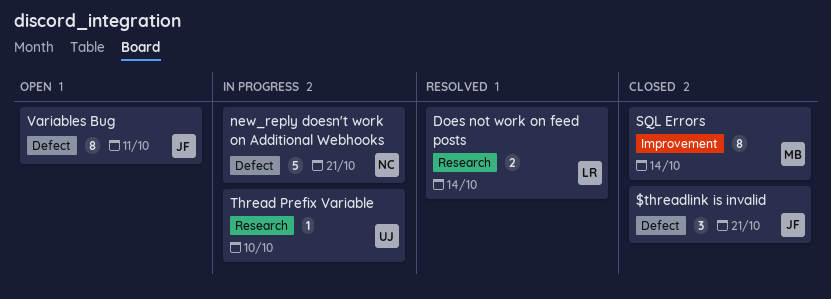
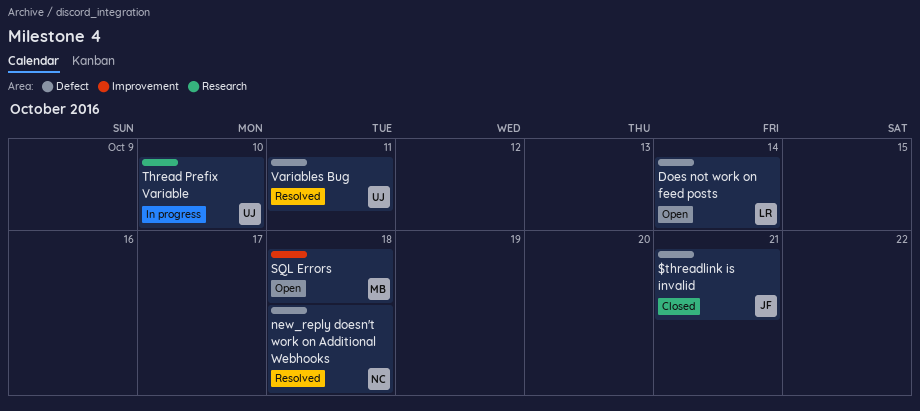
Does not work on feed posts, status: Resolved -> Open
Does not work on feed posts, label: Research -> Defect
new_reply doesn't work on Additional Webhooks, status: In progress -> Resolved
new_reply doesn't work on Additional Webhooks, due: Oct 21 -> Oct 18
SQL Errors, status: Closed -> Open
SQL Errors, due: Oct 14 -> Oct 18
Variables Bug, status: Open -> Resolved
Variables Bug, owner: JF -> UJ

